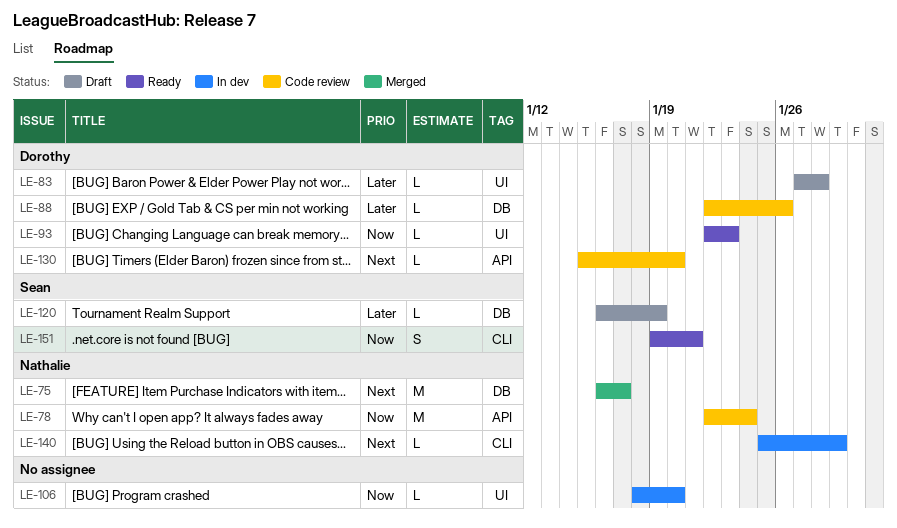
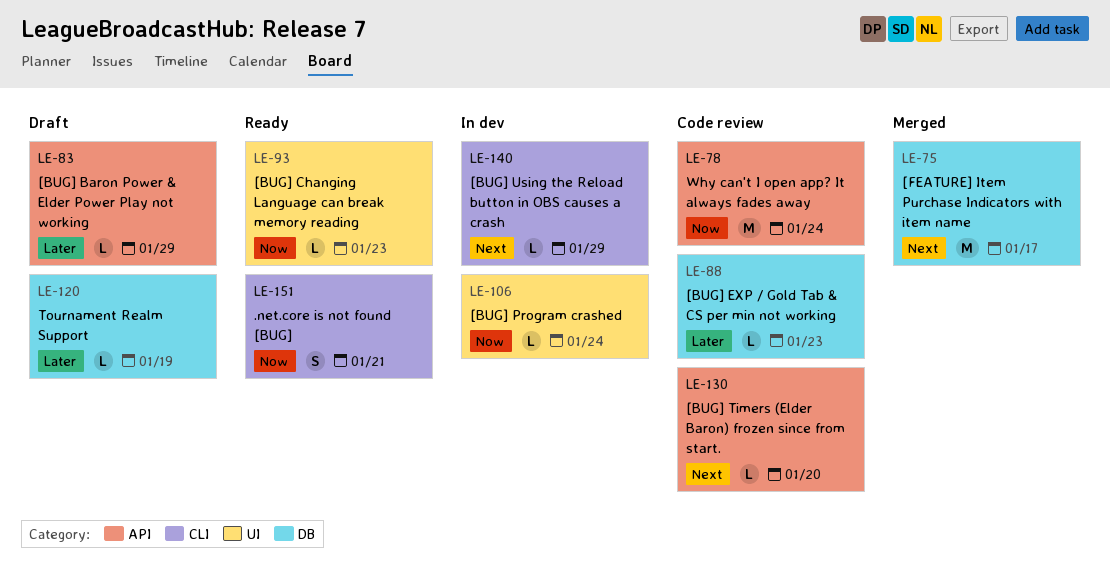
LE-83, label: UI -> API
LE-83, due: Jan 28 -> Jan 29
LE-88, due: Jan 26 -> Jan 23
LE-106, due: Jan 20 -> Jan 24

